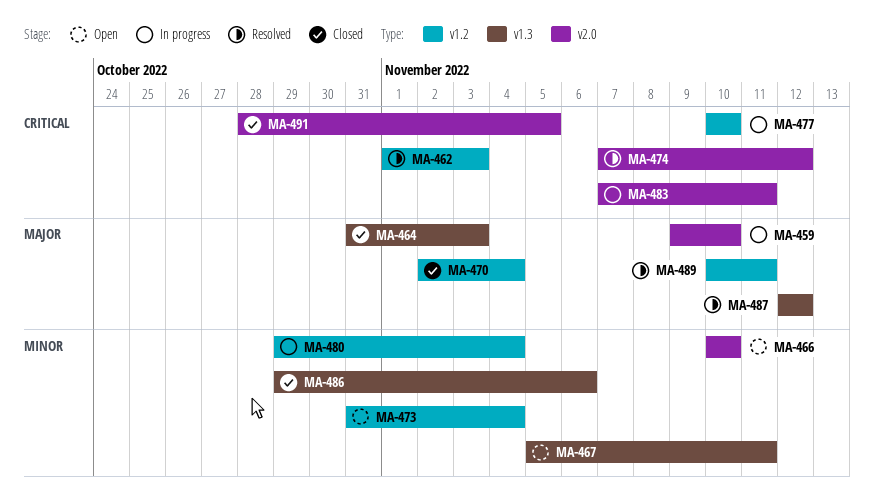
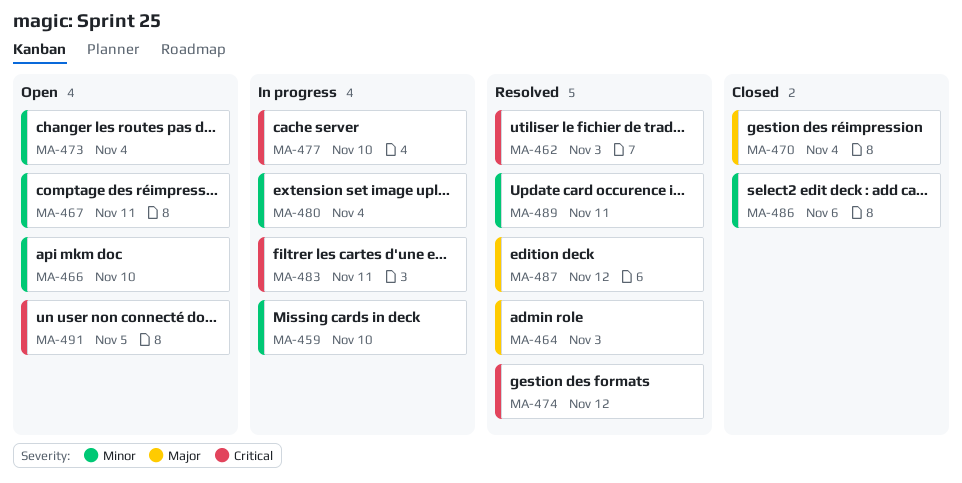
MA-459, priority: Major -> Minor
MA-464, status: Closed -> Resolved
MA-489, priority: Major -> Minor
MA-491, status: Closed -> Open

